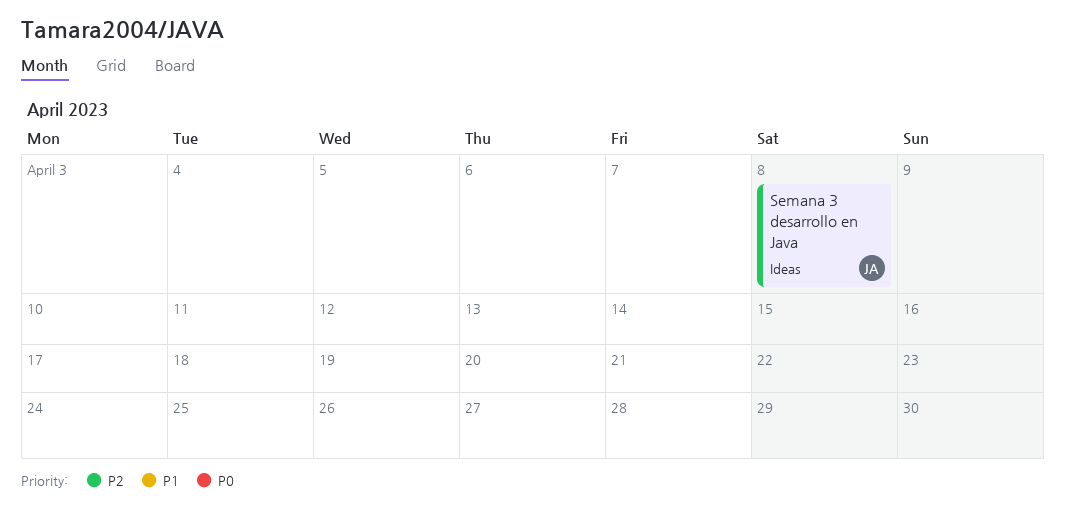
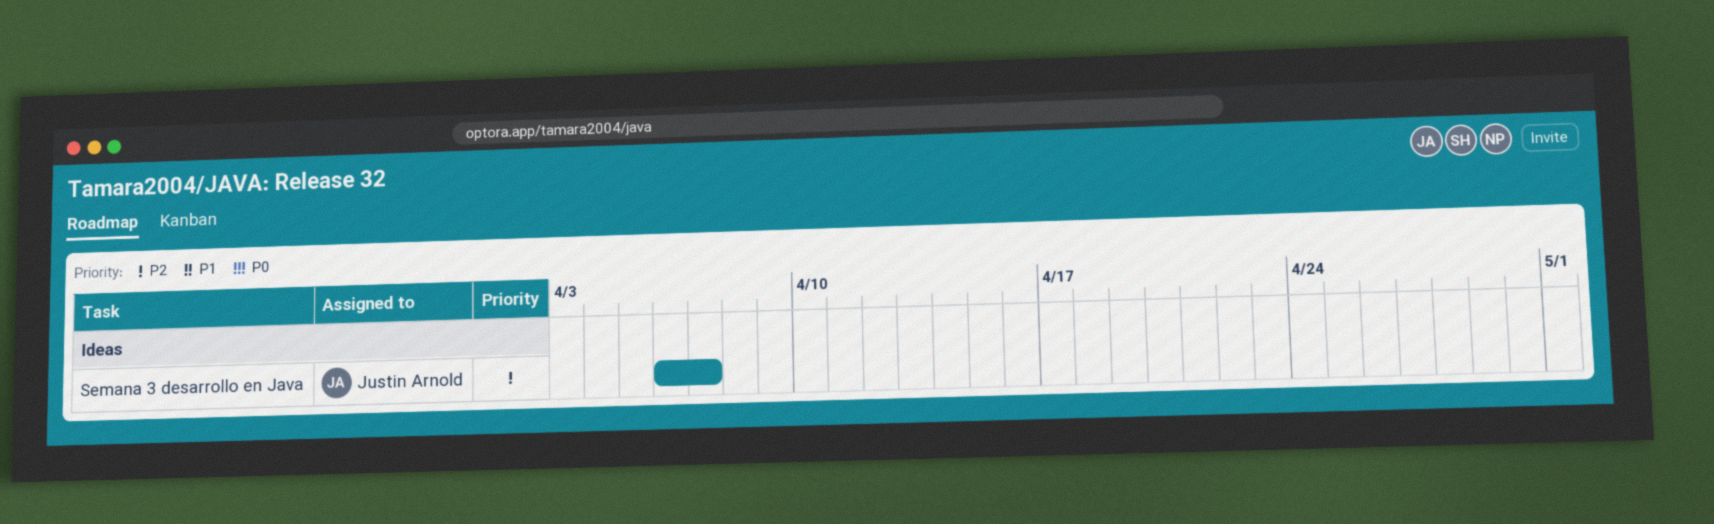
Semana 3 desarrollo en Java, due: Apr 8 -> Apr 7

